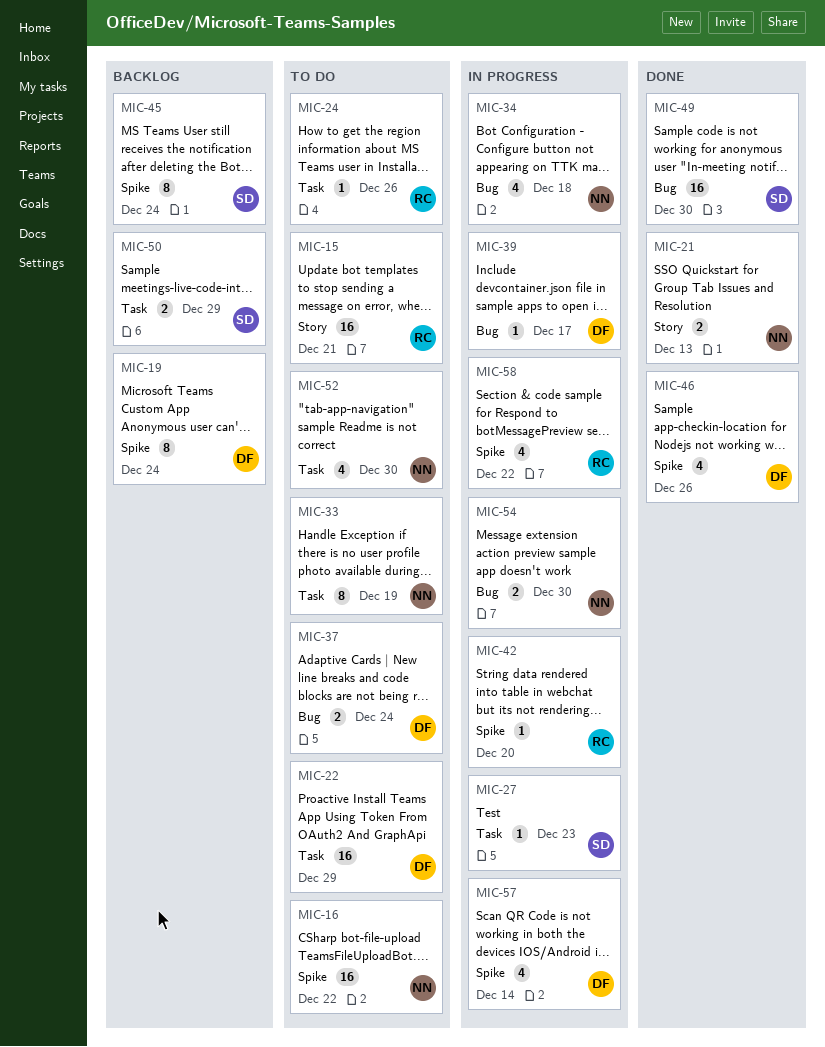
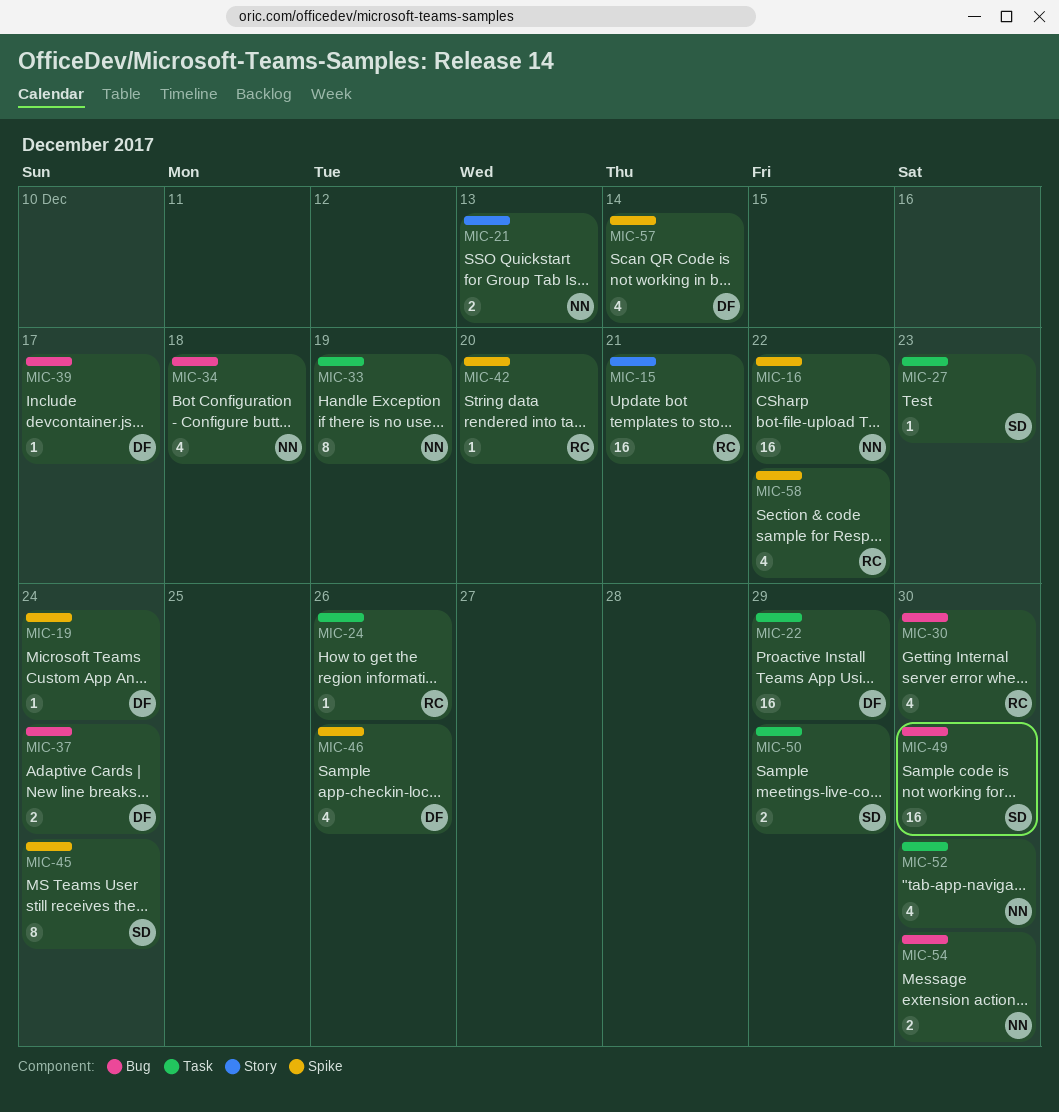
MIC-19, estimate: 8 -> 1
MIC-30: none -> present

